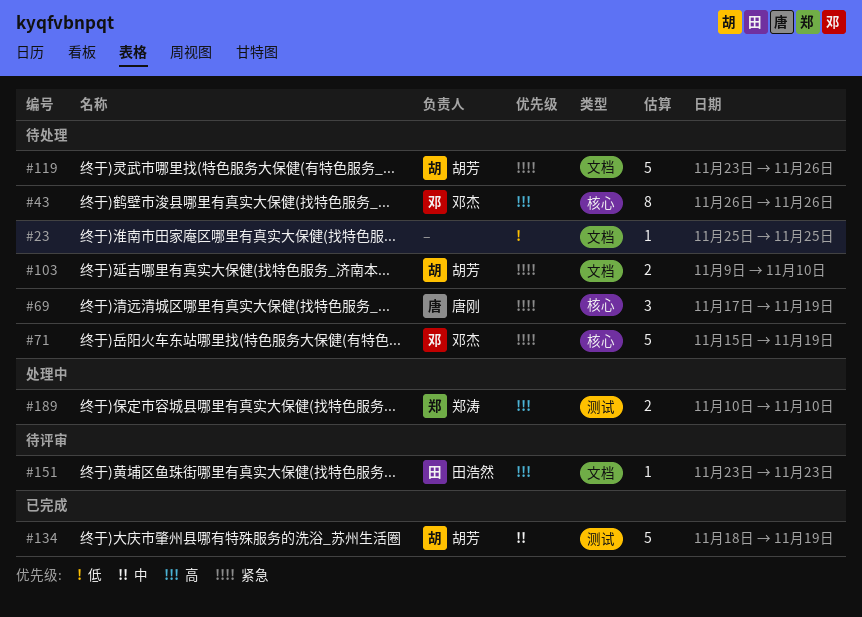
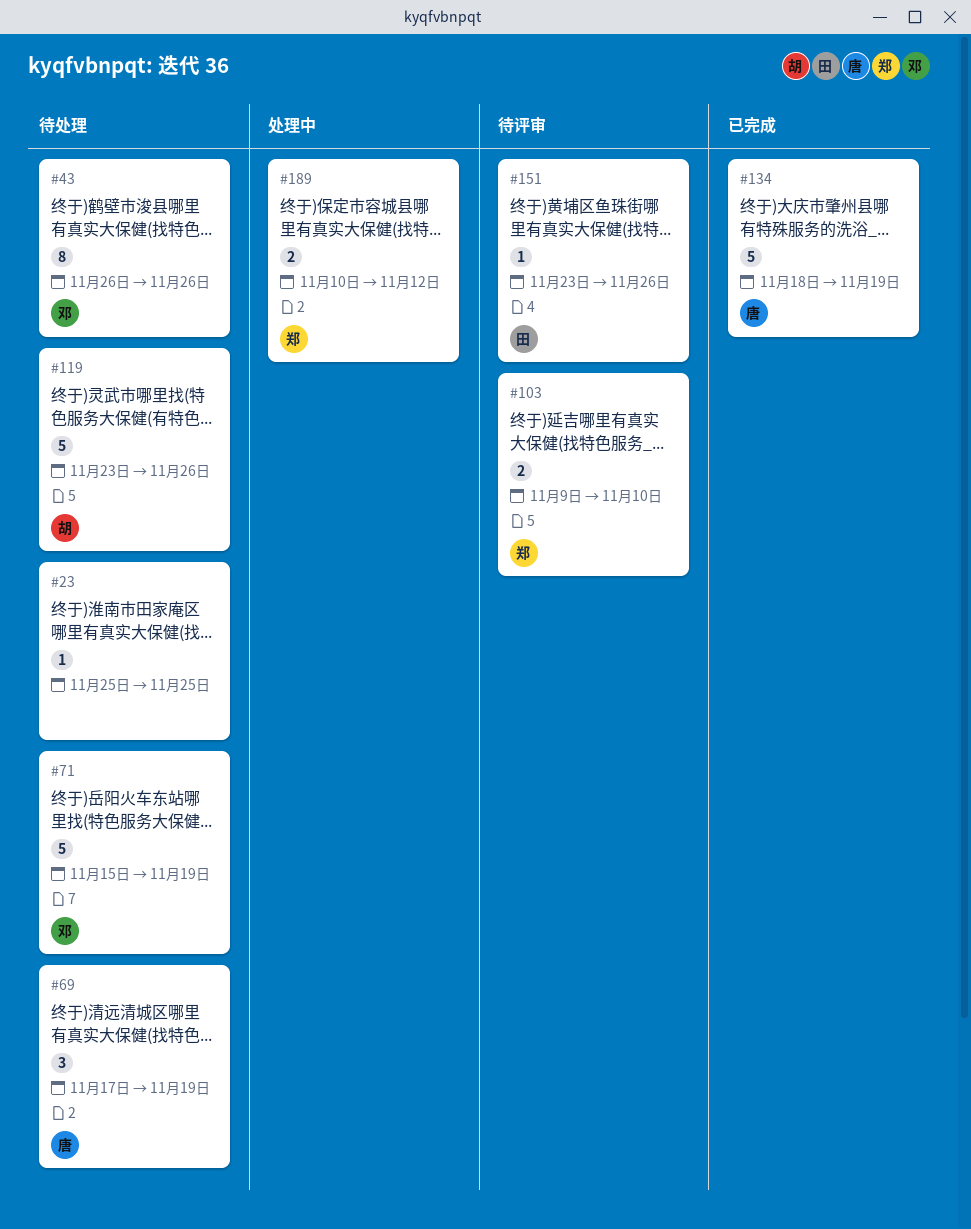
#103, status: 待处理 -> 待评审
#103, owner: 胡芳 -> 郑涛
#134, owner: 胡芳 -> 唐刚
#151, due: Nov 23 -> Nov 26
#189, due: Nov 10 -> Nov 12

